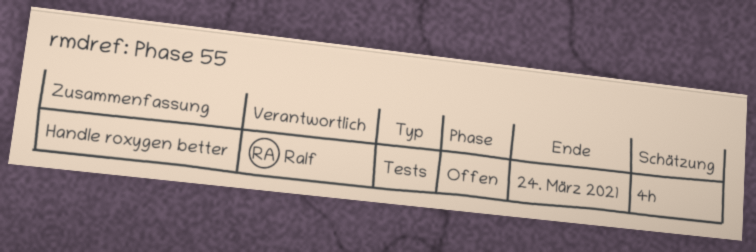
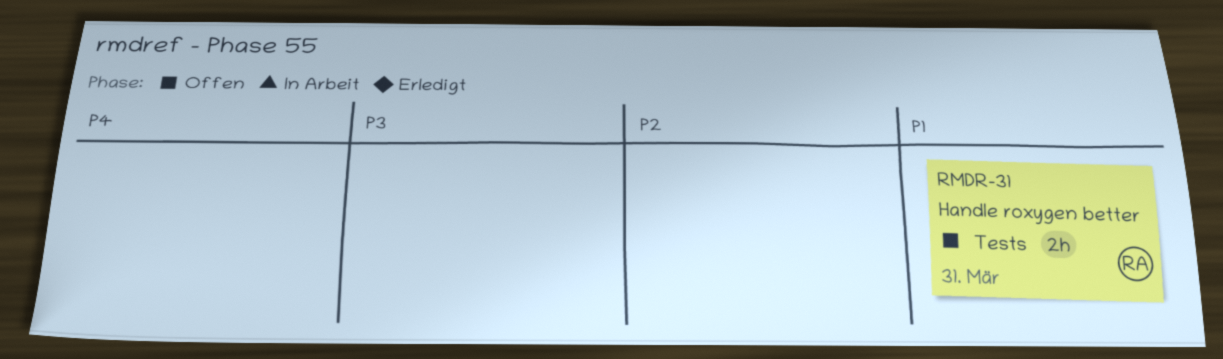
Handle roxygen better, estimate: 4h -> 2h
Handle roxygen better, due: Mar 24 -> Mar 31

